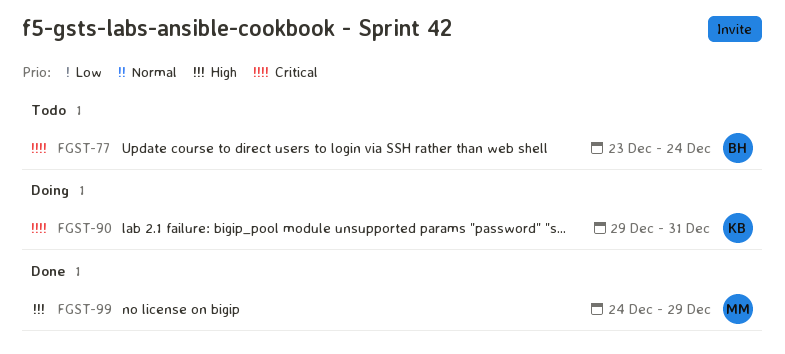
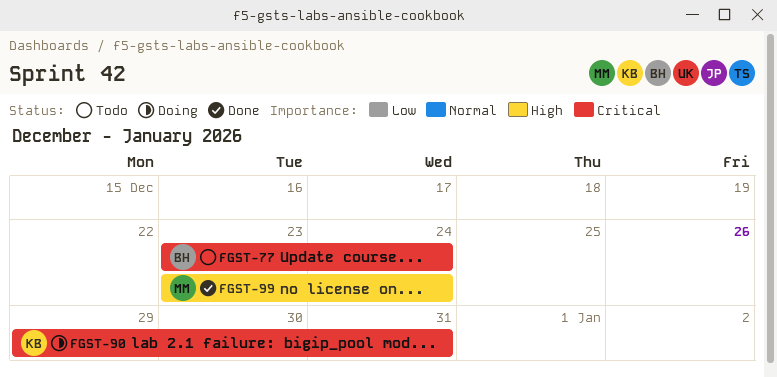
FGST-99, start: Dec 24 -> Dec 23
FGST-99, due: Dec 29 -> Dec 24

